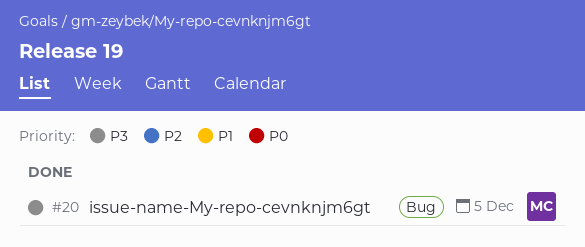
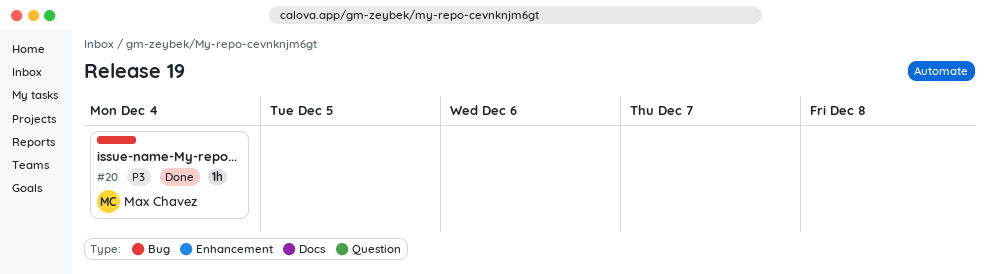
#20, due: Dec 5 -> Dec 4

